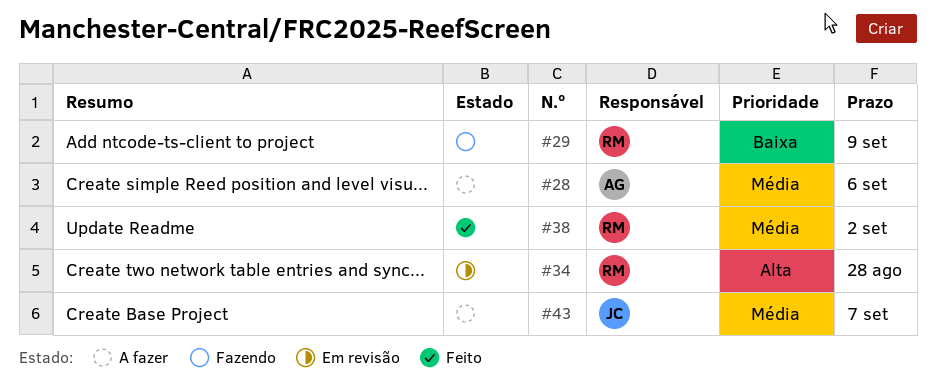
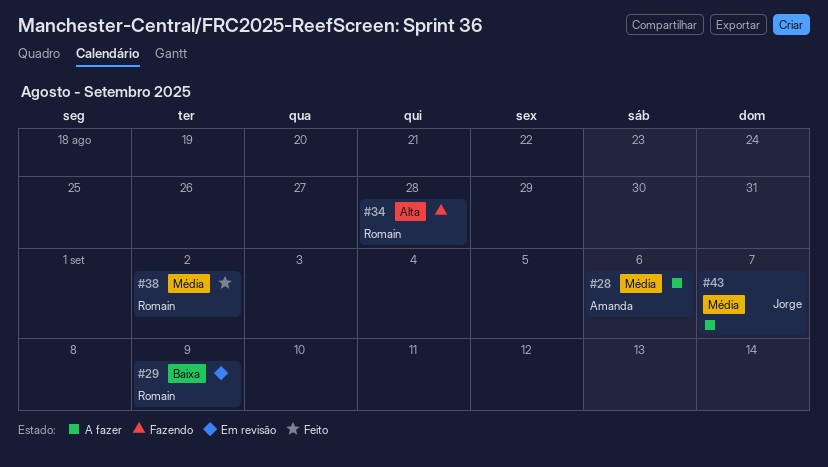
#29, status: Fazendo -> Em revisão
#34, status: Em revisão -> Fazendo

